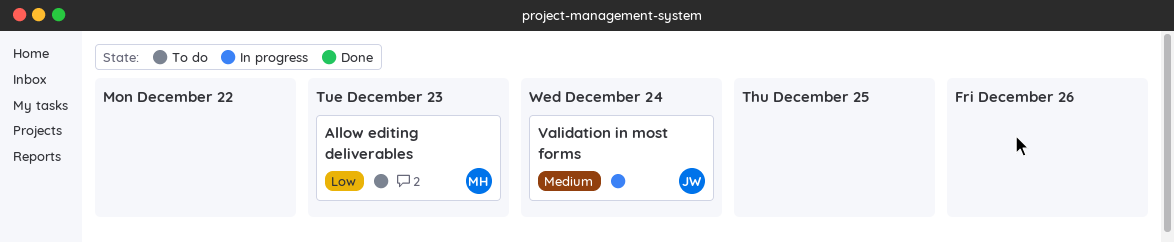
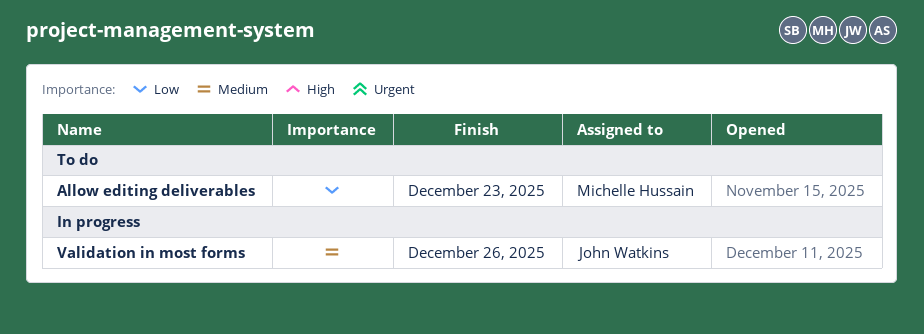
Validation in most forms, due: Dec 24 -> Dec 26

